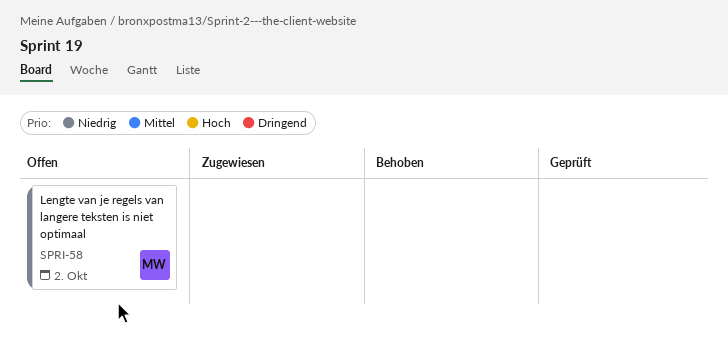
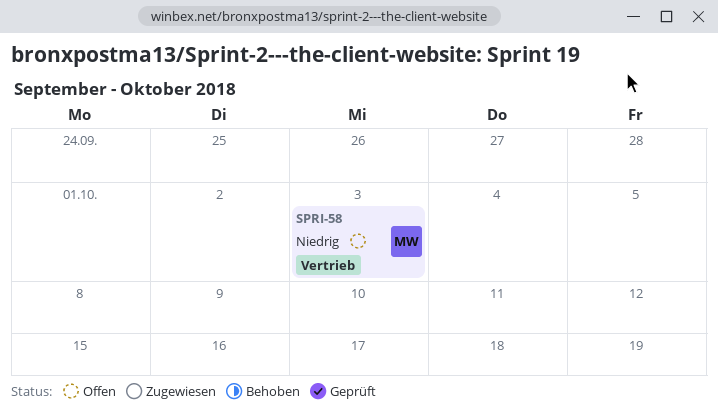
SPRI-58, due: Oct 2 -> Oct 3

